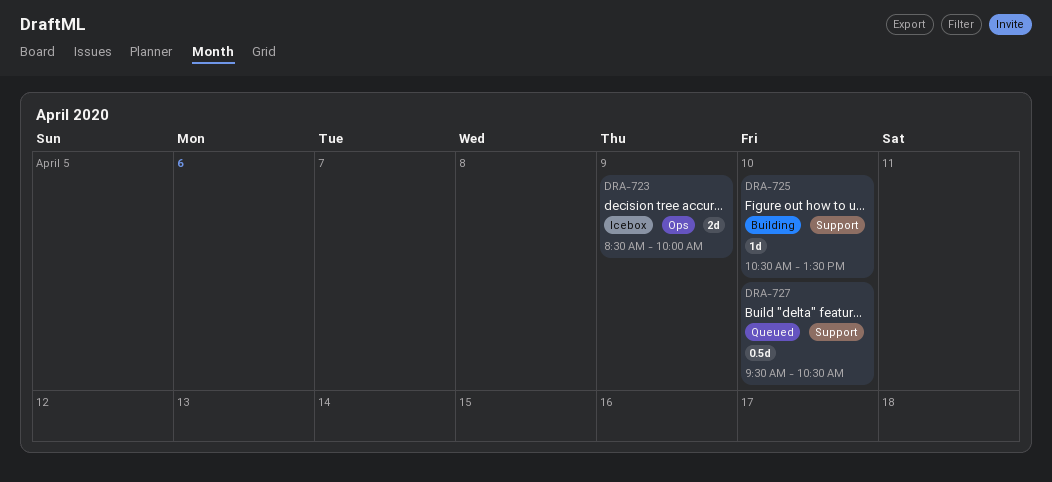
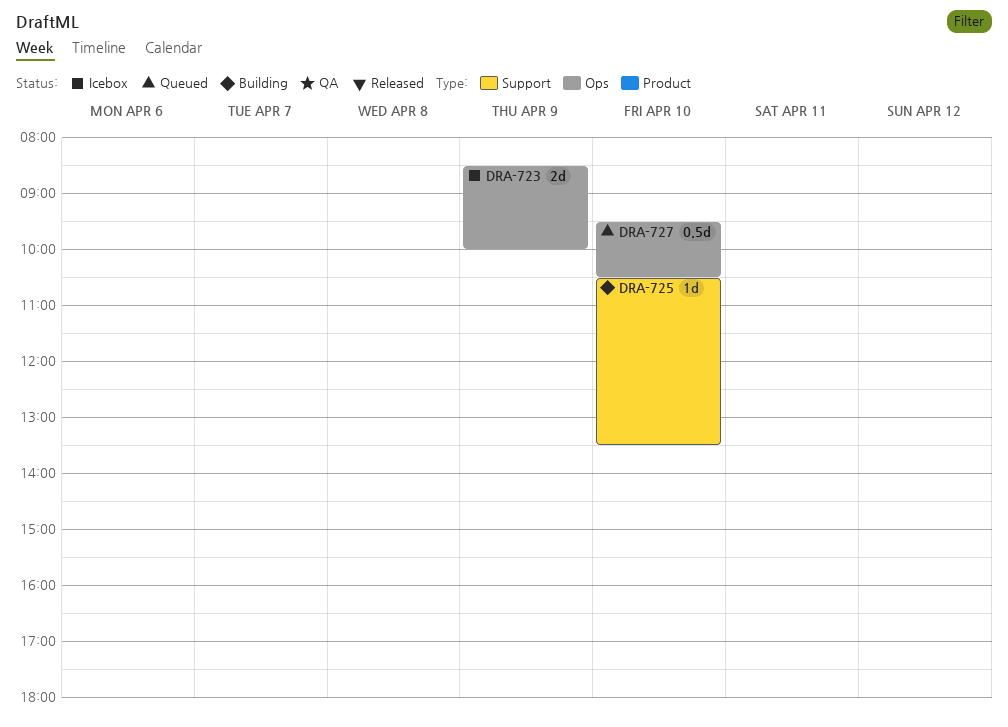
DRA-727, label: Support -> Ops

